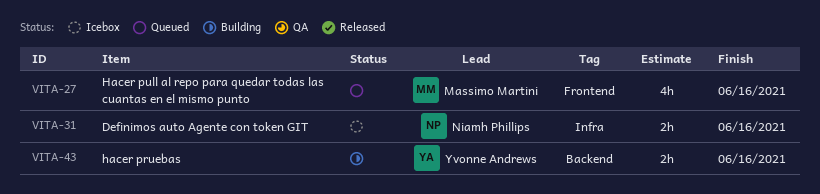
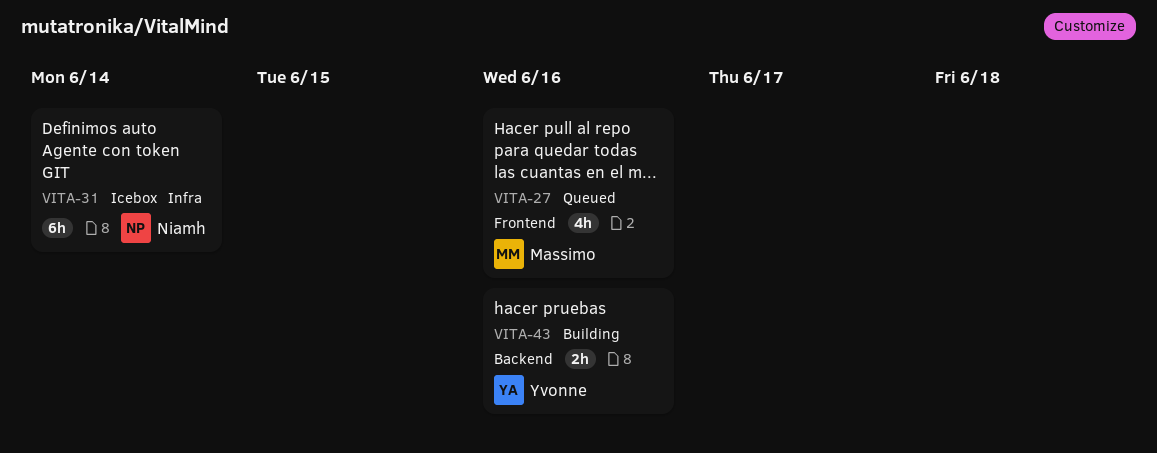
VITA-31, estimate: 2h -> 6h
VITA-31, due: Jun 16 -> Jun 14

